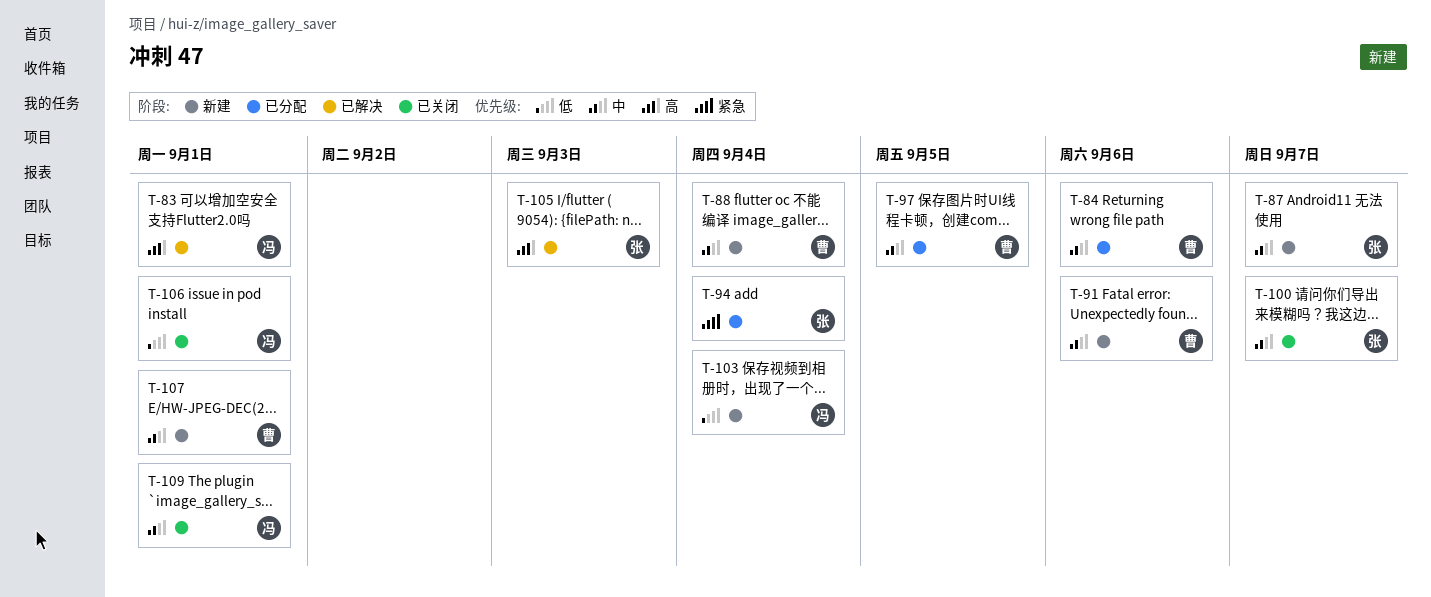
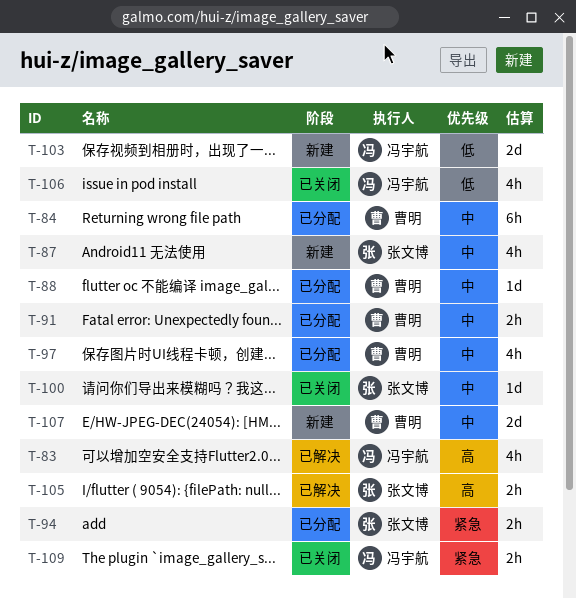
T-88, status: 新建 -> 已分配
T-91, status: 新建 -> 已分配
T-109, priority: 中 -> 紧急

